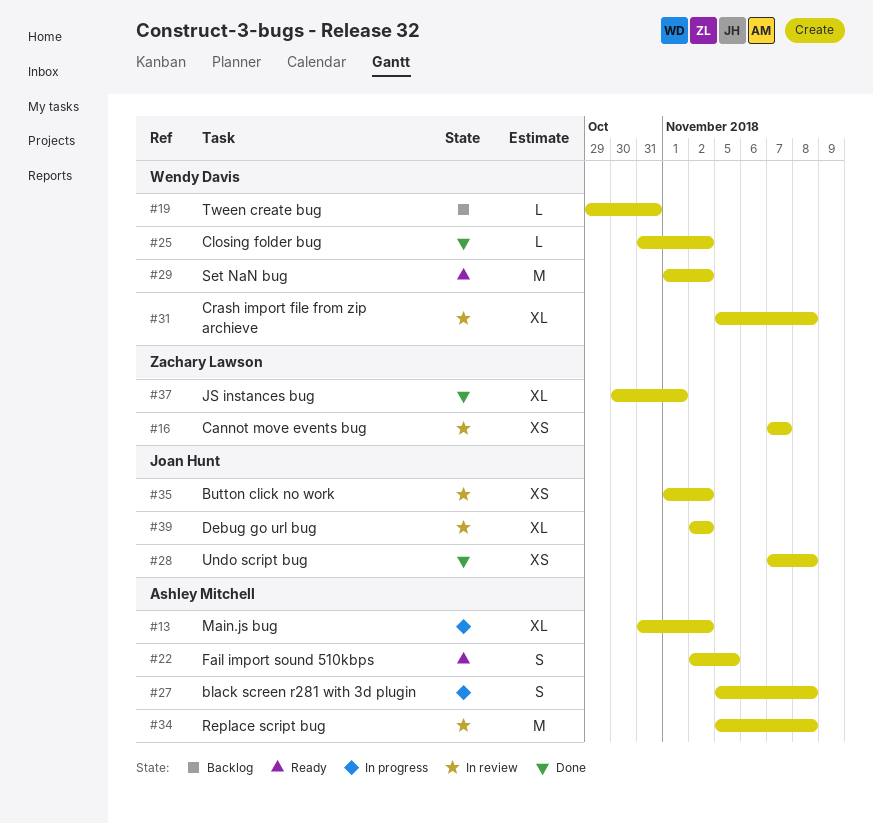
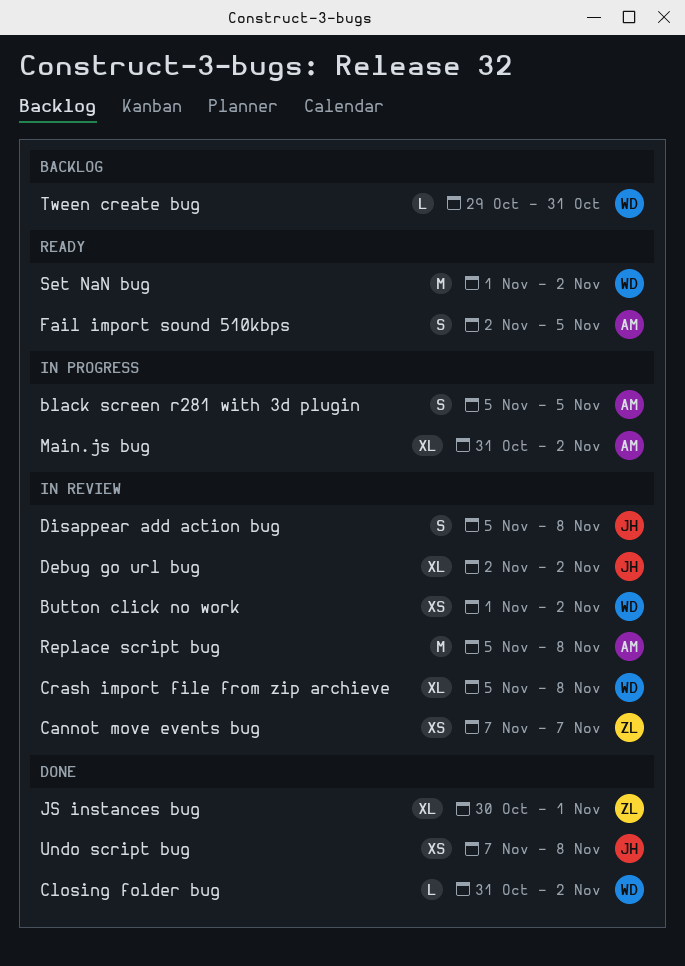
black screen r281 with 3d plugin, due: Nov 8 -> Nov 5
Button click no work, owner: Joan Hunt -> Wendy Davis
Disappear add action bug: none -> present

